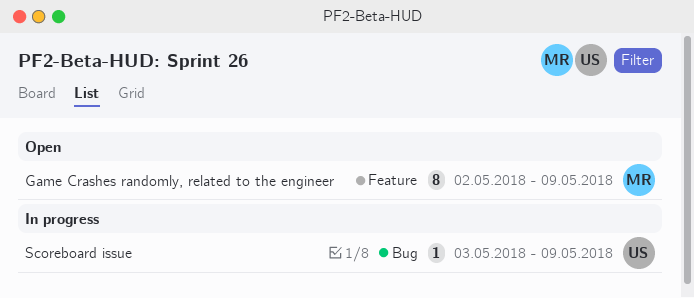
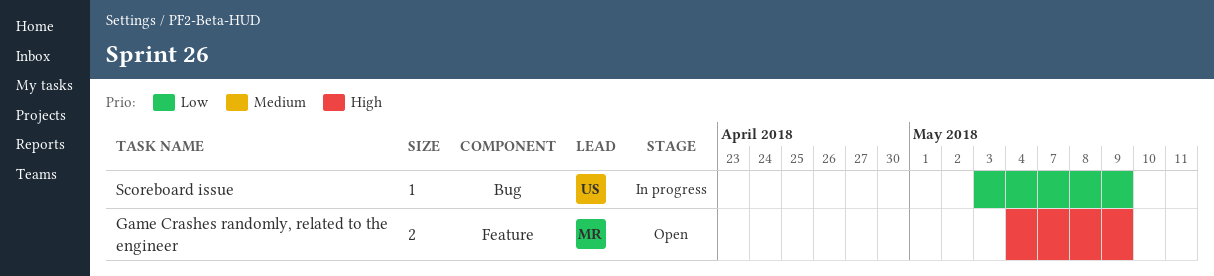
Game Crashes randomly, related to the engineer, estimate: 8 -> 2
Game Crashes randomly, related to the engineer, start: May 2 -> May 4

